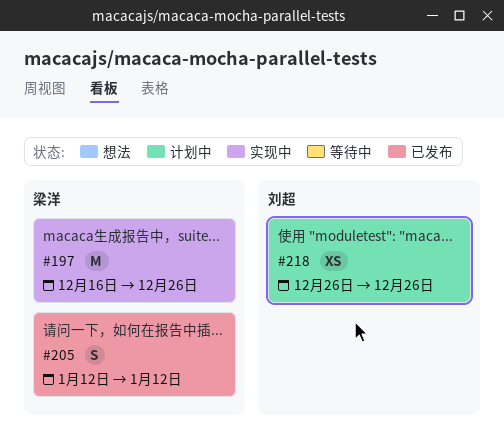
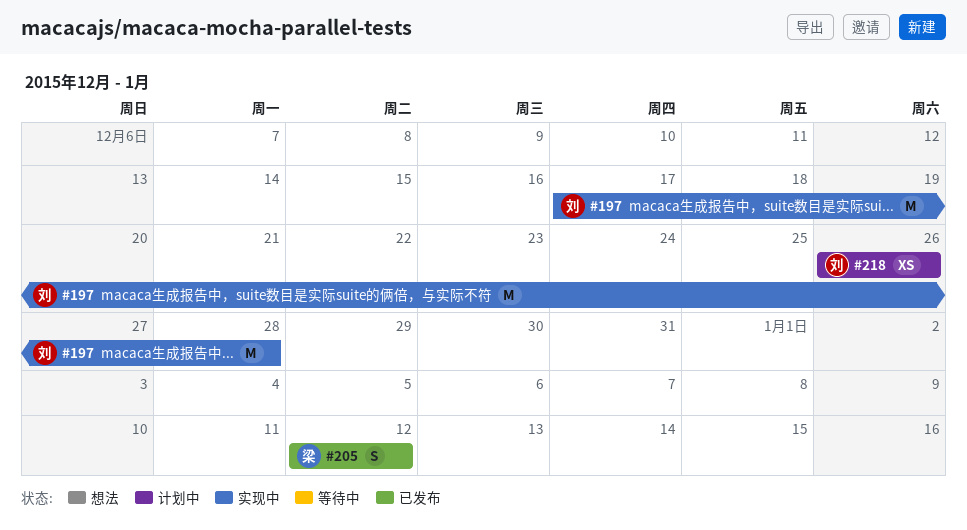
#197, owner: 梁洋 -> 刘超
#197, start: Dec 16 -> Dec 17
#197, due: Dec 26 -> Dec 28

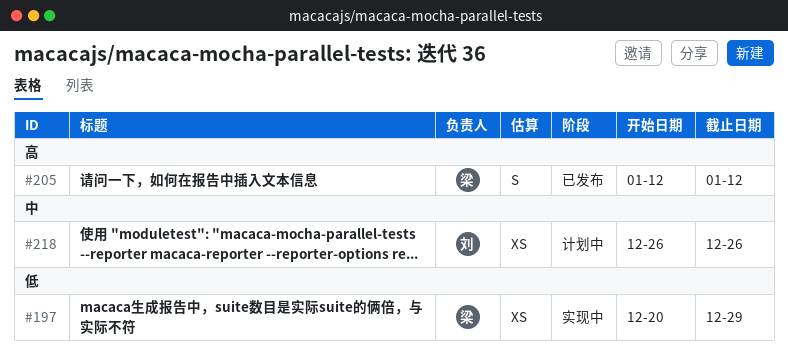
#197, owner: 刘 -> 梁
#197, estimate: M -> XS
#197, start: Dec 17 -> Dec 20
#197, due: Dec 28 -> Dec 29

